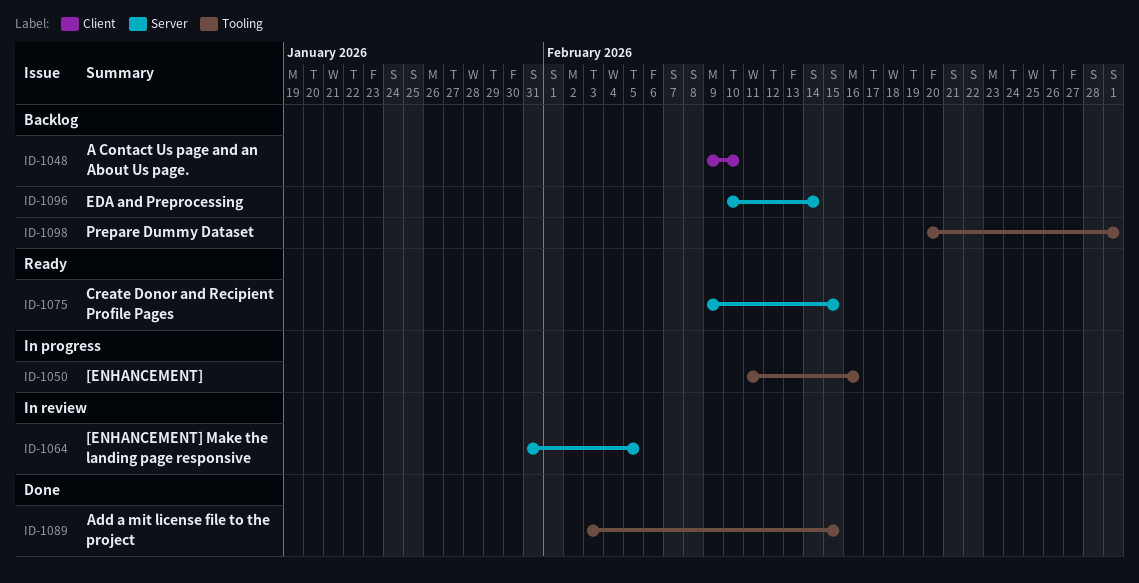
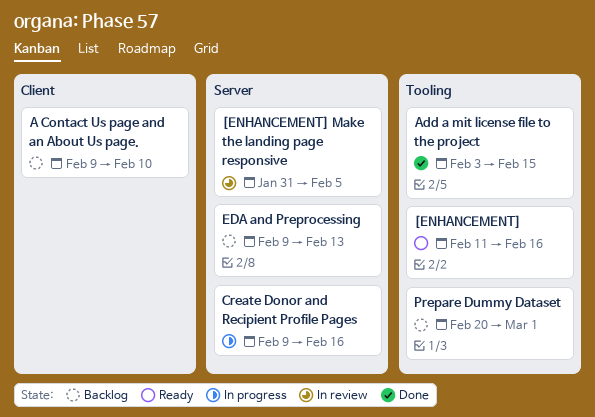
[ENHANCEMENT], status: In progress -> Ready
Create Donor and Recipient Profile Pages, status: Ready -> In progress
Create Donor and Recipient Profile Pages, due: Feb 15 -> Feb 16
EDA and Preprocessing, start: Feb 10 -> Feb 9
EDA and Preprocessing, due: Feb 14 -> Feb 13

